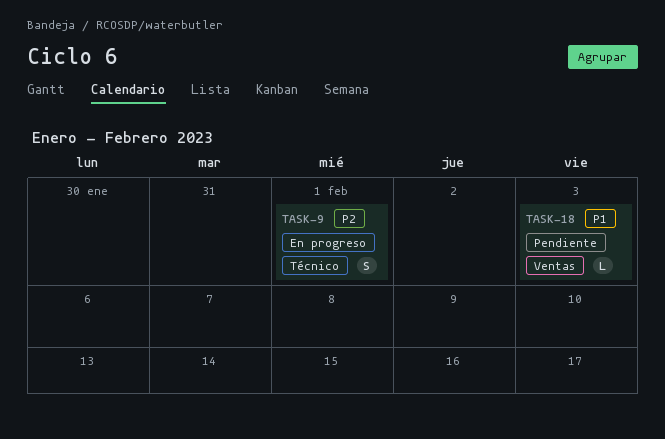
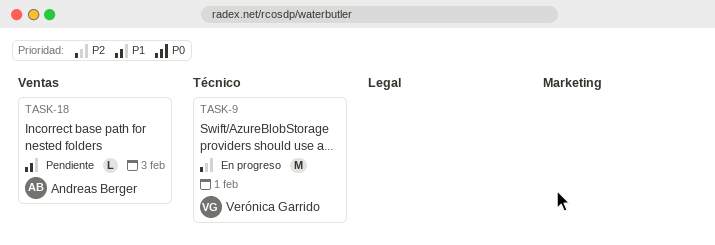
TASK-9, estimate: S -> M

